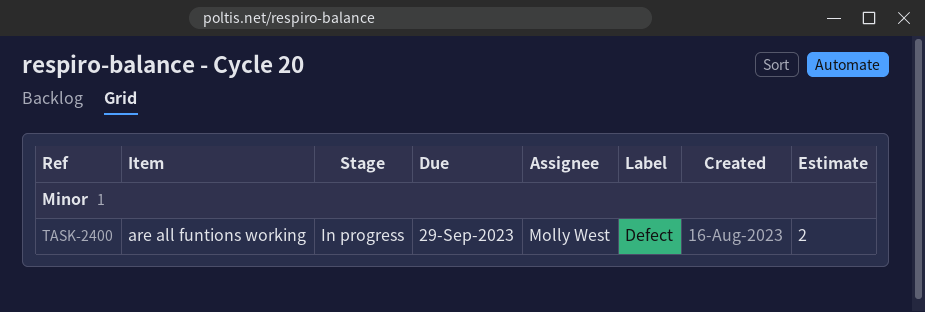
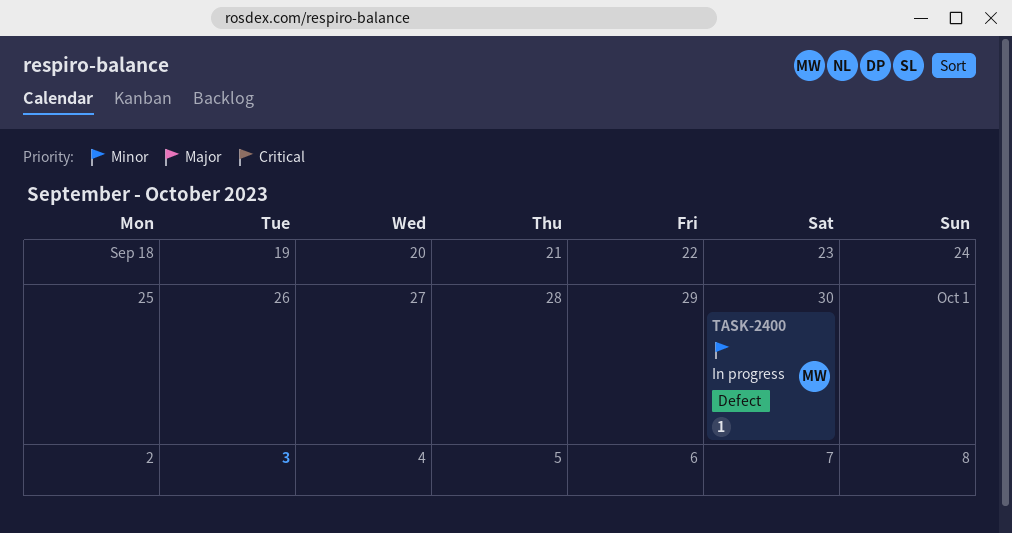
TASK-2400, estimate: 2 -> 1
TASK-2400, due: Sep 29 -> Sep 30

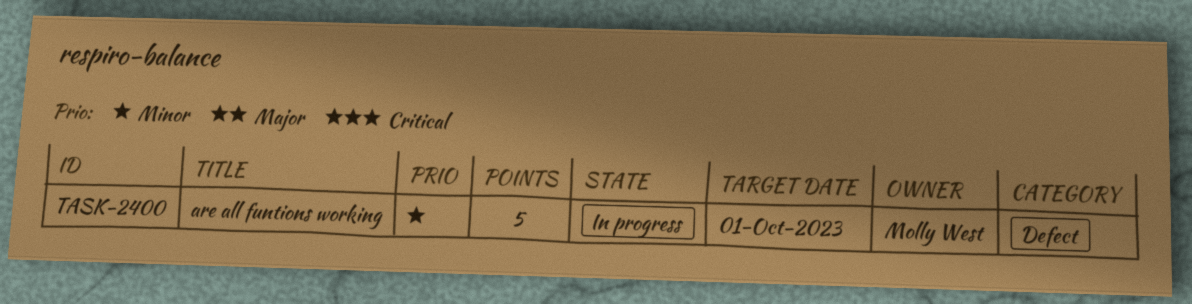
TASK-2400, estimate: 1 -> 5
TASK-2400, due: Sep 30 -> Oct 1

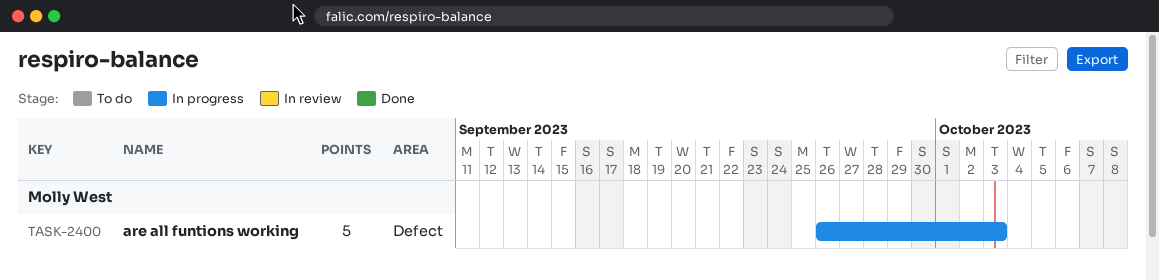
TASK-2400, due: Oct 1 -> Oct 3

